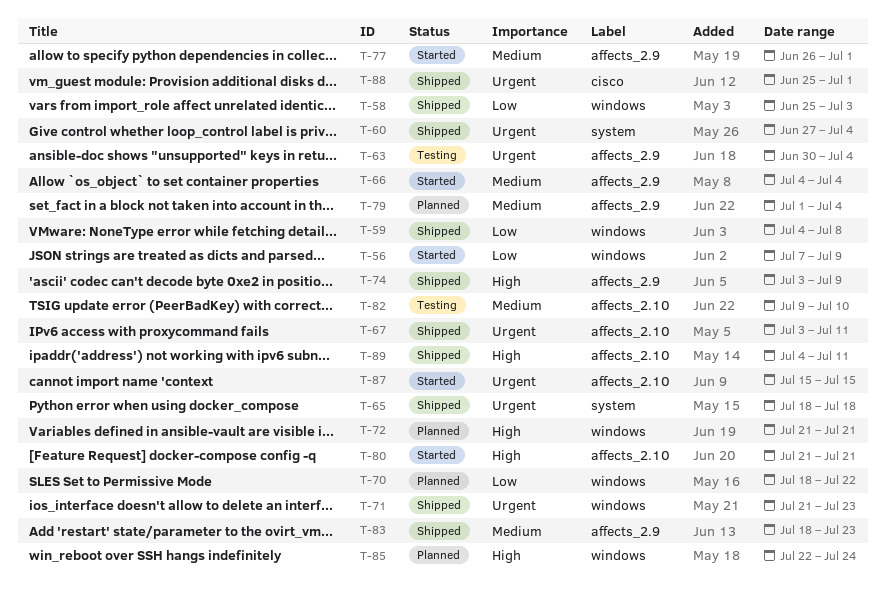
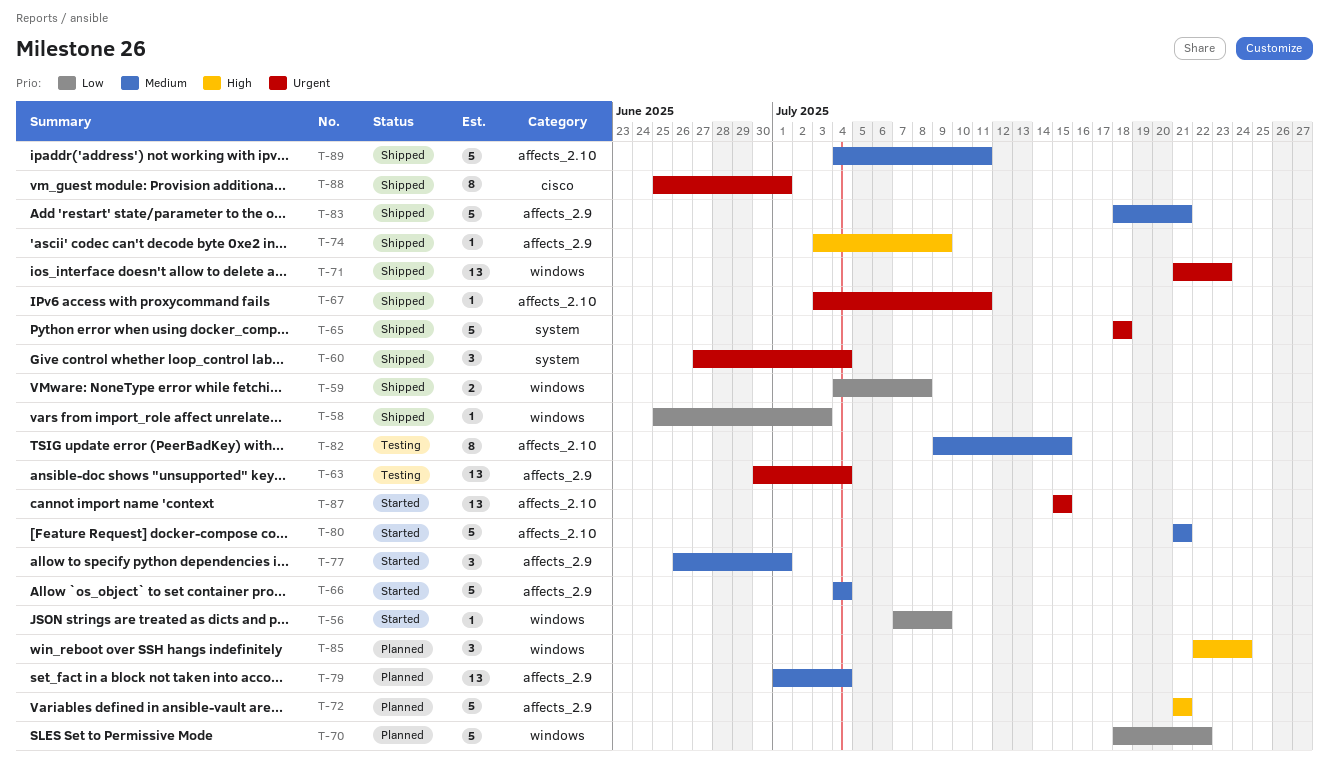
T-72, label: windows -> affects_2.9
T-80, priority: High -> Medium
T-82, due: Jul 10 -> Jul 15
T-83, due: Jul 23 -> Jul 21
T-89, priority: High -> Medium

